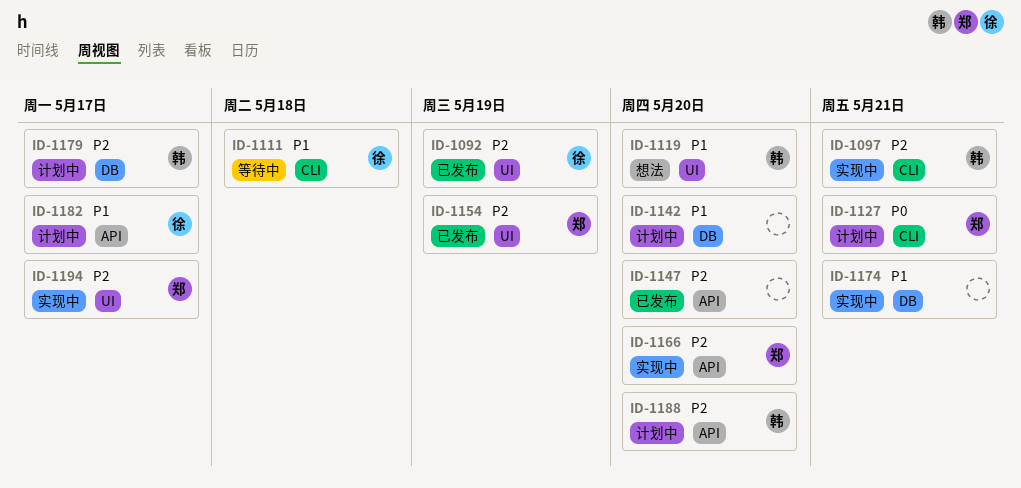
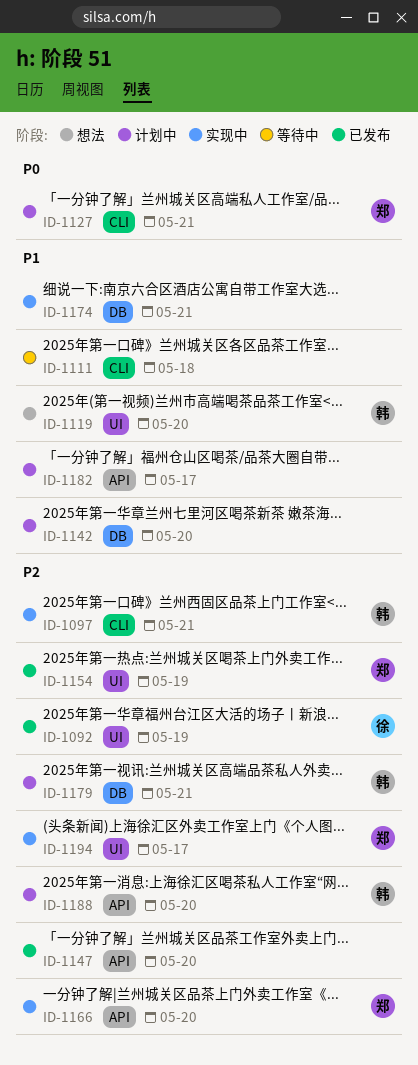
ID-1111, owner: 徐 -> none
ID-1179, due: May 17 -> May 21
ID-1182, owner: 徐 -> none

